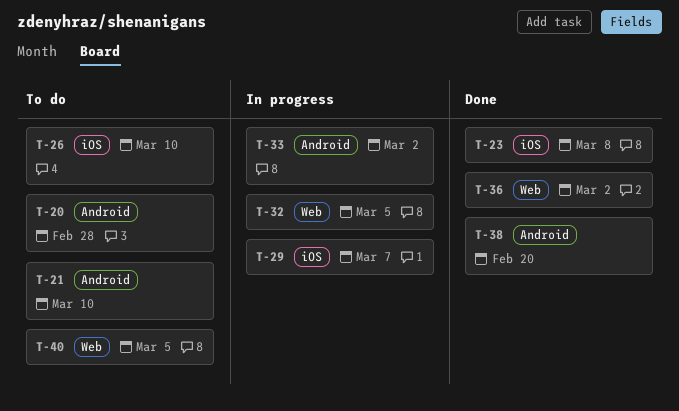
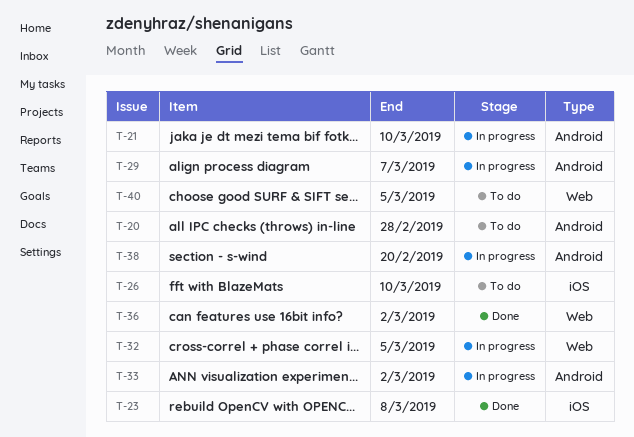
T-21, status: To do -> In progress
T-29, label: iOS -> Android
T-38, status: Done -> In progress

